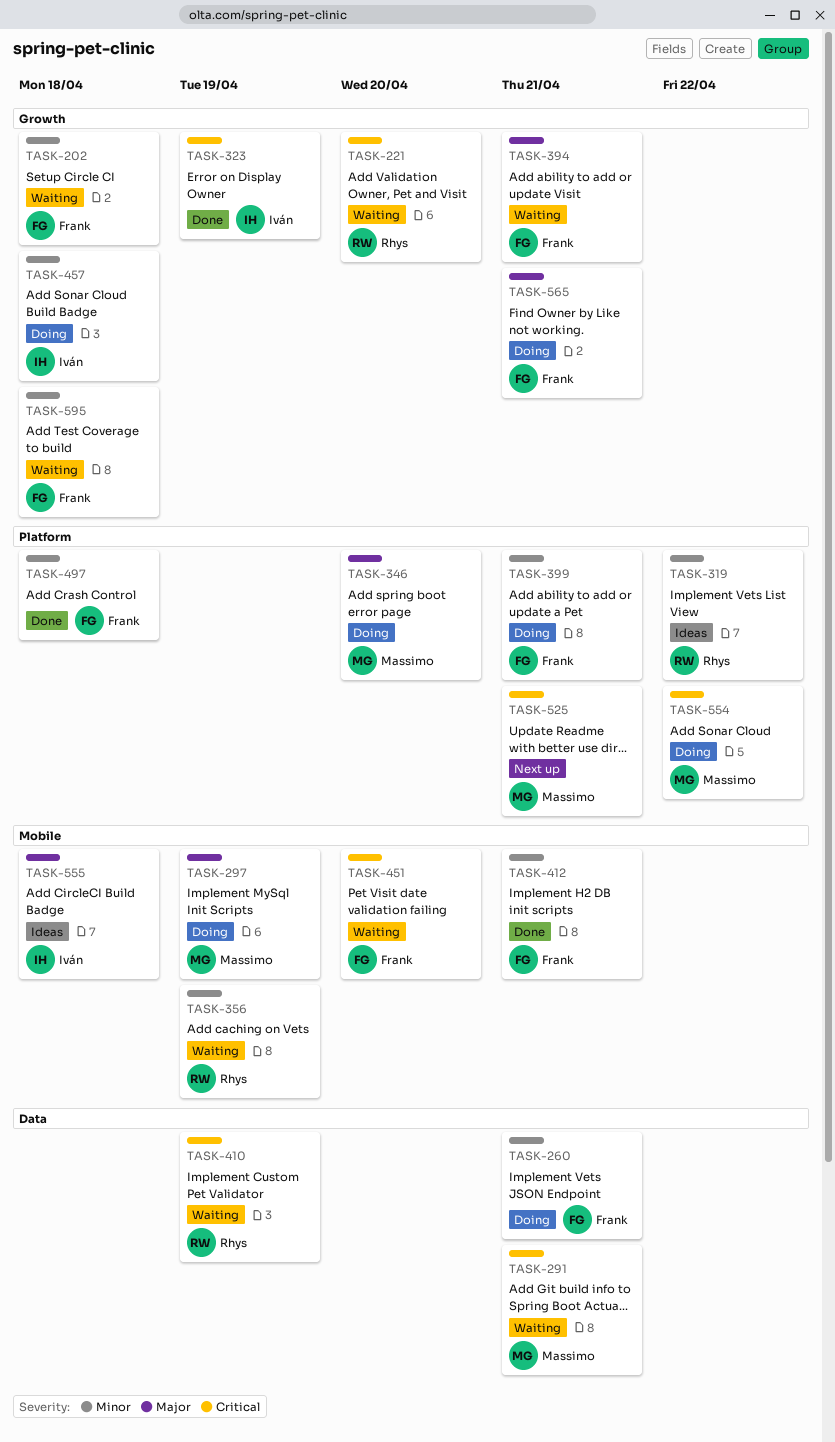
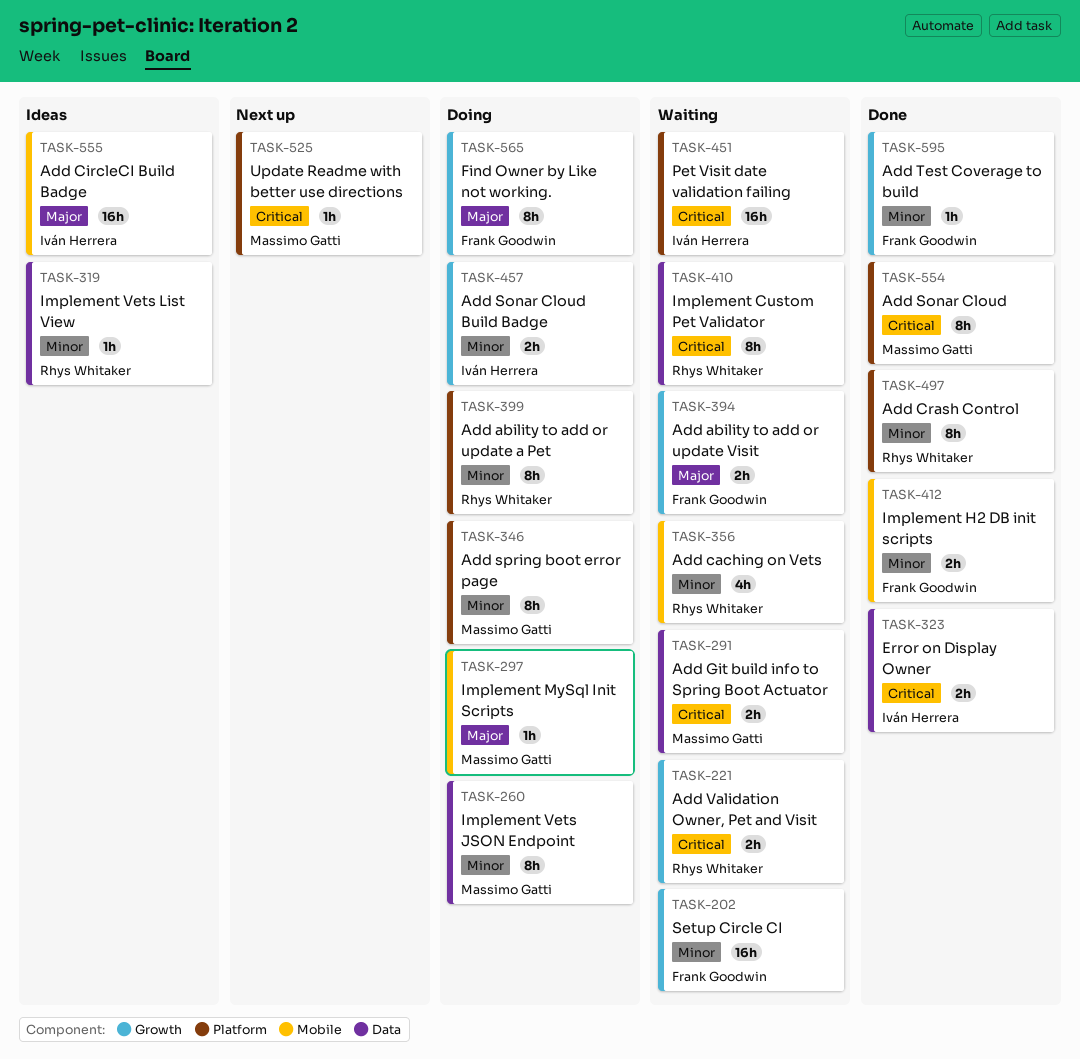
TASK-260, owner: Frank Goodwin -> Massimo Gatti
TASK-319, label: Platform -> Data
TASK-323, label: Growth -> Data
TASK-346, priority: Major -> Minor
TASK-399, owner: Frank Goodwin -> Rhys Whitaker
TASK-451, owner: Frank Goodwin -> Iván Herrera
TASK-451, label: Mobile -> Platform
TASK-497, owner: Frank Goodwin -> Rhys Whitaker
TASK-554, status: Doing -> Done
TASK-595, status: Waiting -> Done

